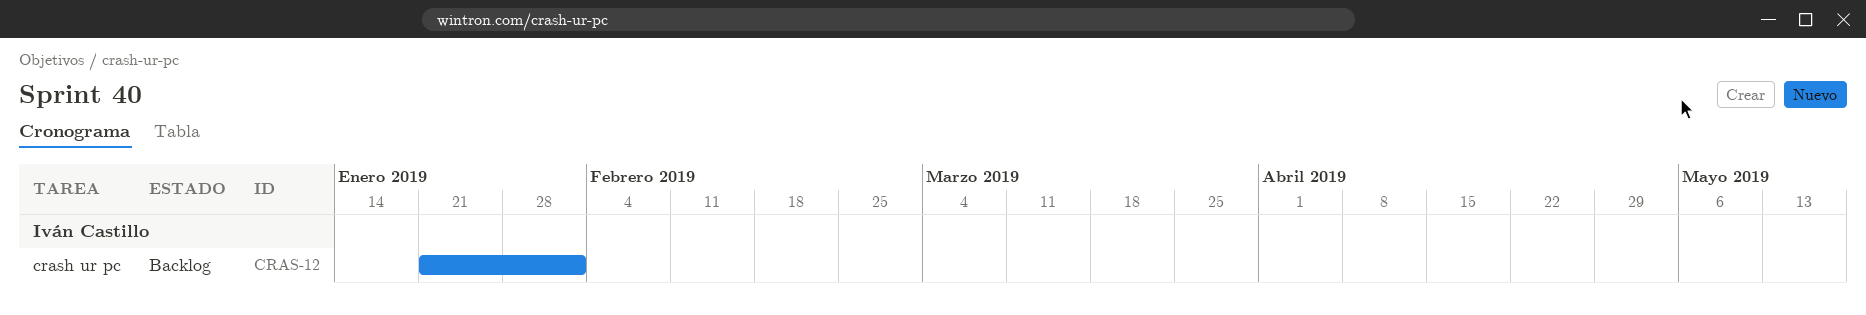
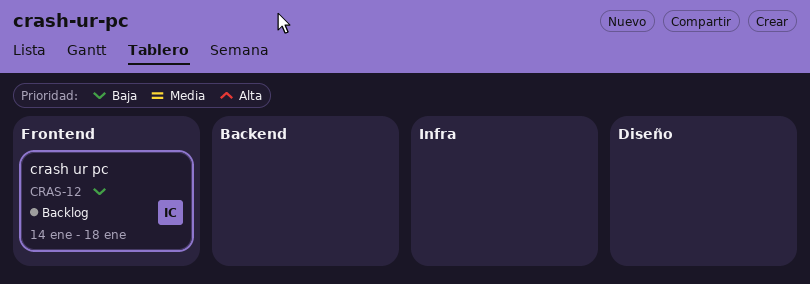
CRAS-12, start: Jan 21 -> Jan 14
CRAS-12, due: Feb 1 -> Jan 18

